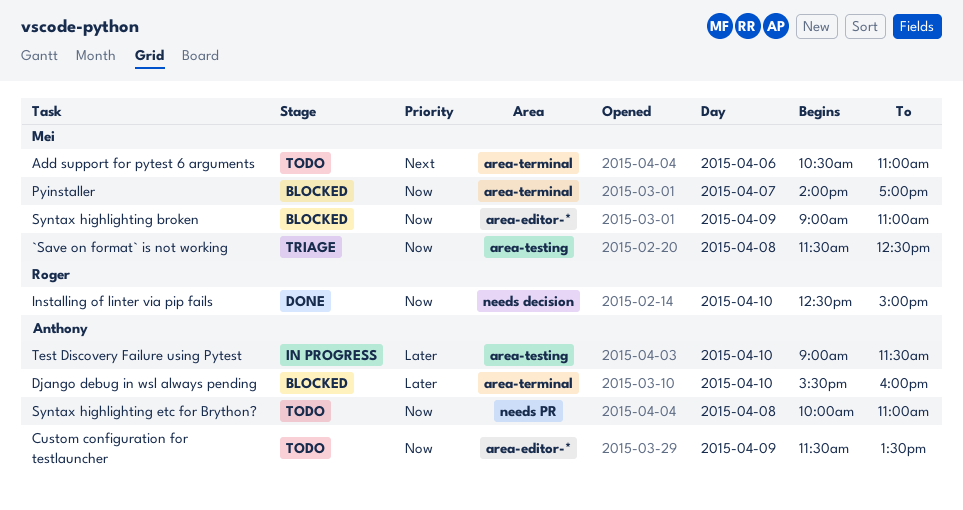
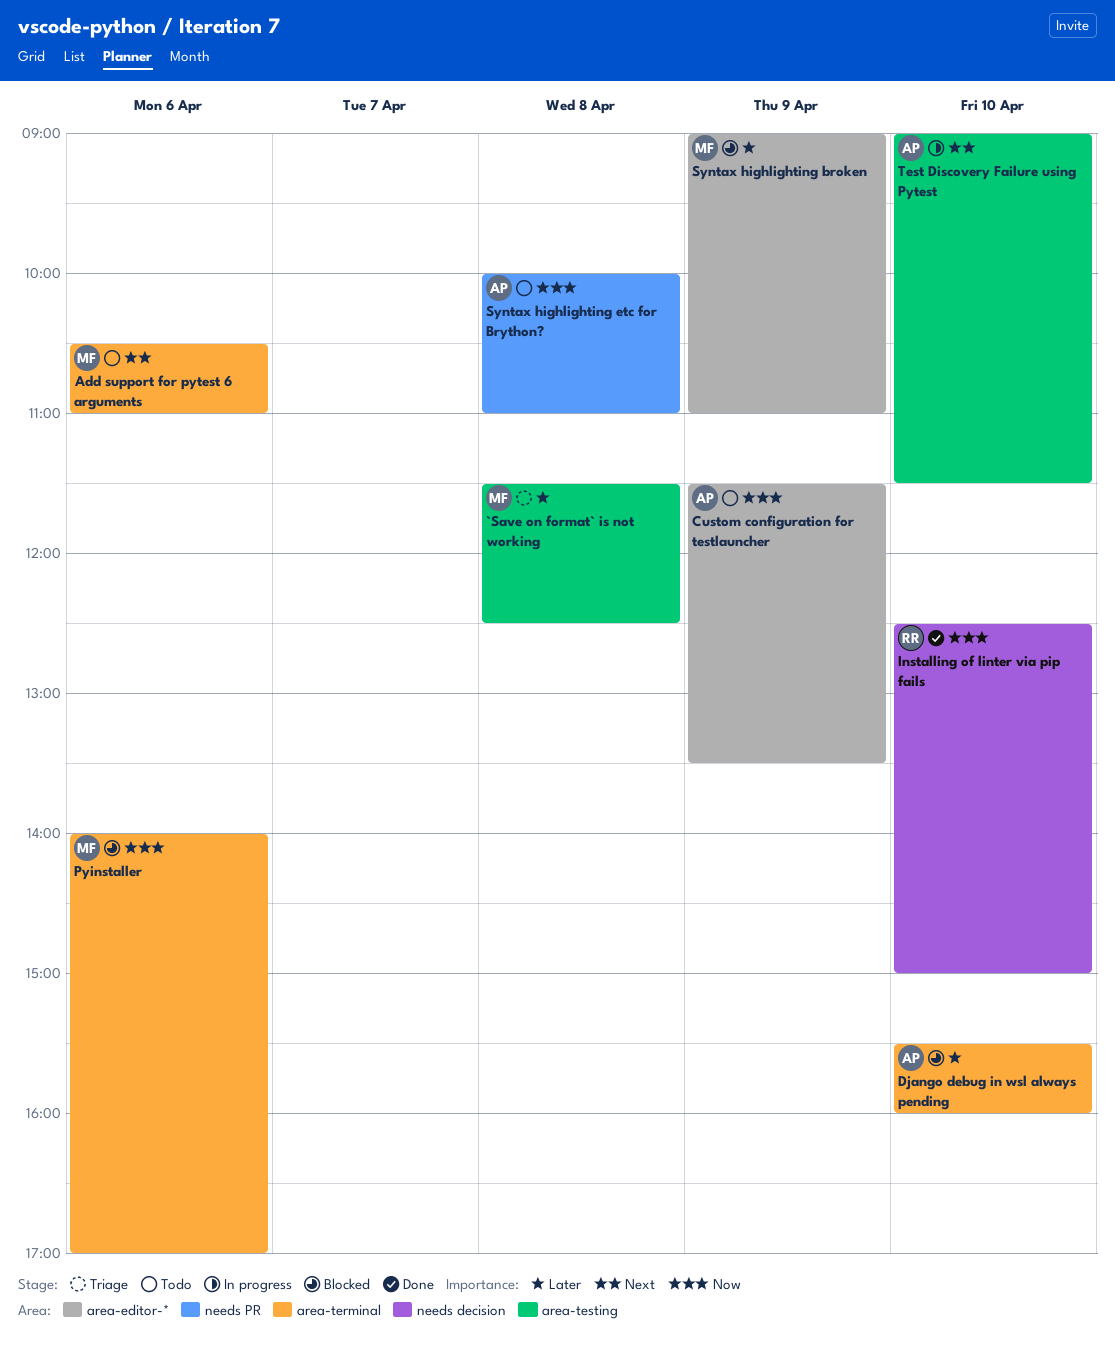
`Save on format` is not working, priority: Now -> Later
Pyinstaller, day: Apr 7 -> Apr 6
Syntax highlighting broken, priority: Now -> Later
Test Discovery Failure using Pytest, priority: Later -> Next

